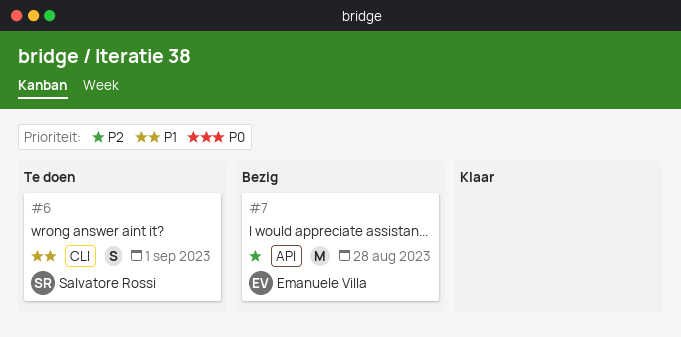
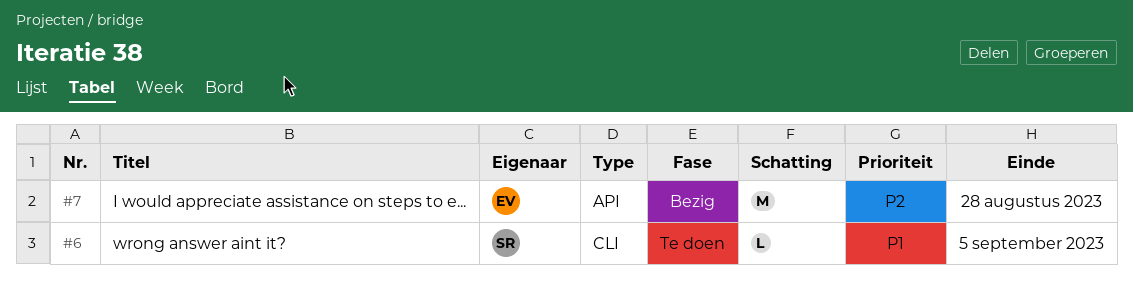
#6, estimate: S -> L
#6, due: Sep 1 -> Sep 5

